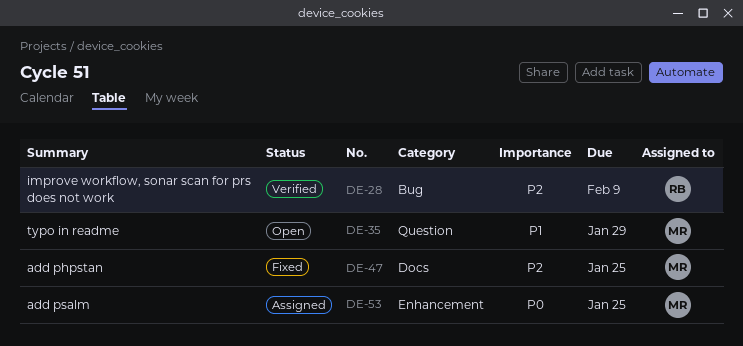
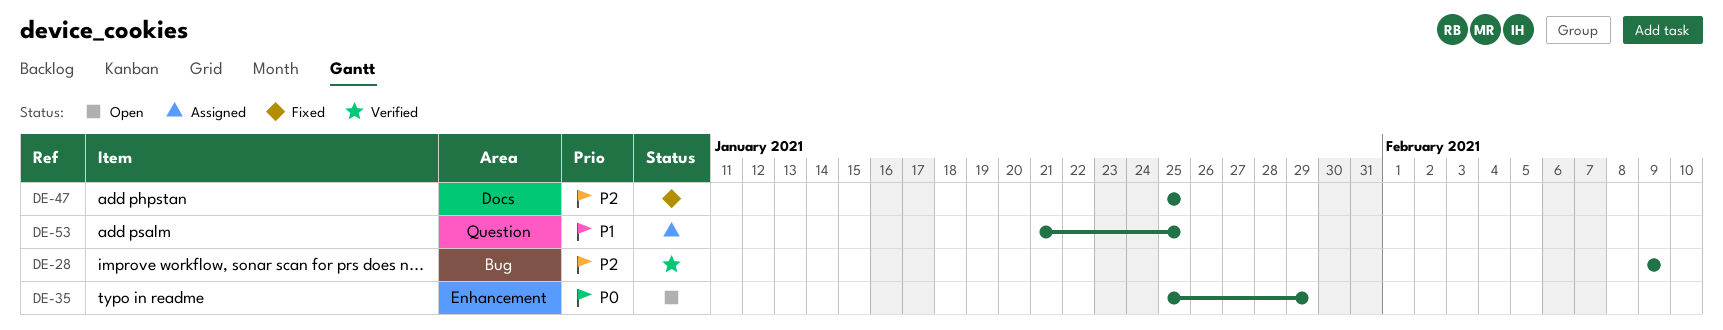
DE-35, priority: P1 -> P0
DE-35, label: Question -> Enhancement
DE-53, priority: P0 -> P1
DE-53, label: Enhancement -> Question

